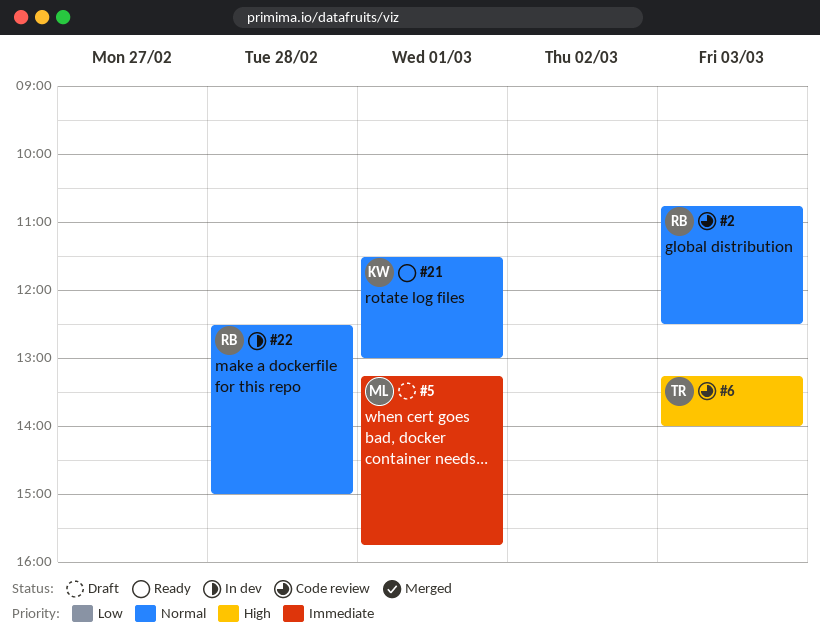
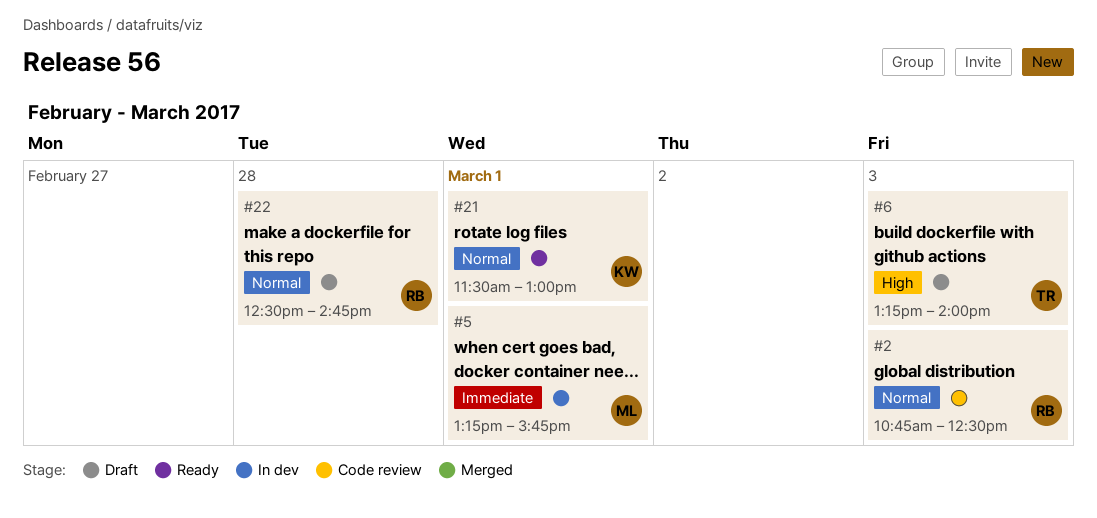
#5, status: Draft -> In dev
#6, status: Code review -> Draft
#22, status: In dev -> Draft
#22, ends: 15:00 -> 14:45

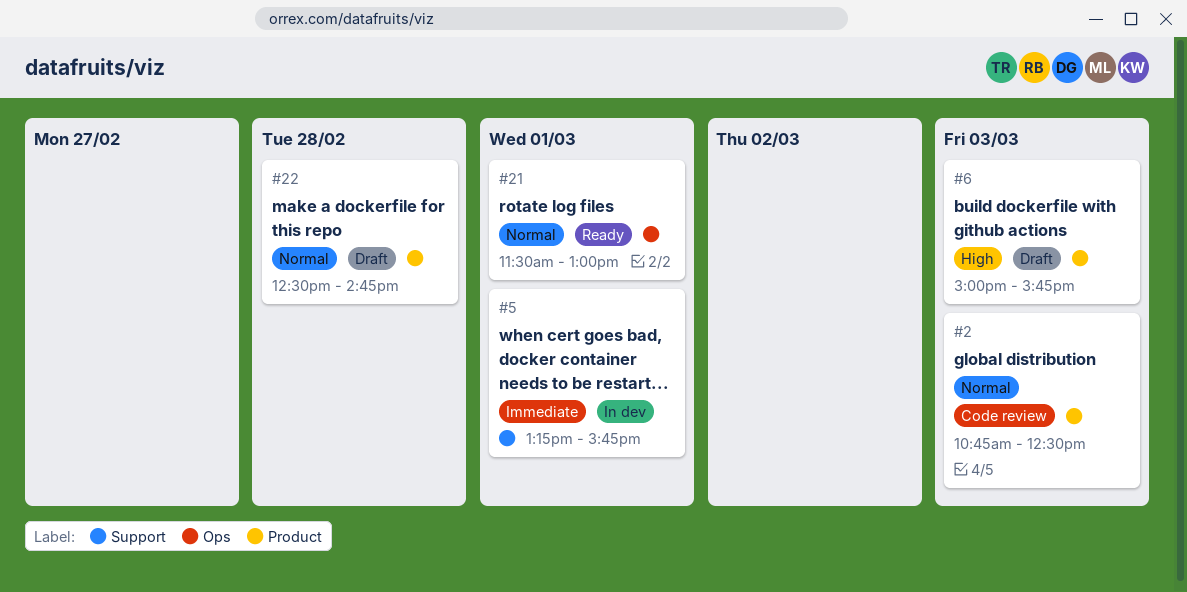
#6, begins: 13:15 -> 15:00
#6, ends: 14:00 -> 15:45

